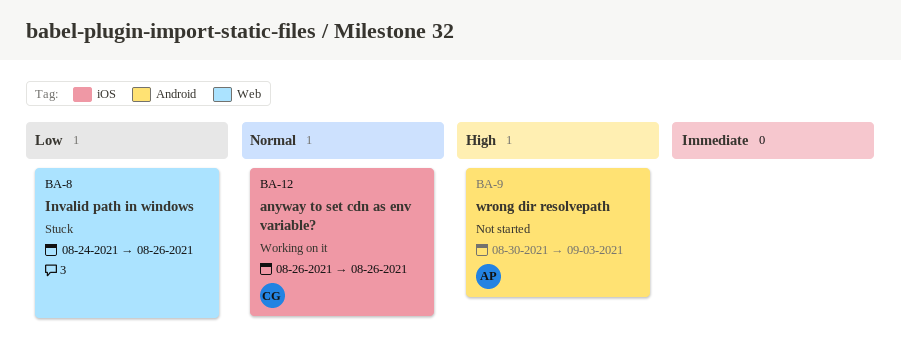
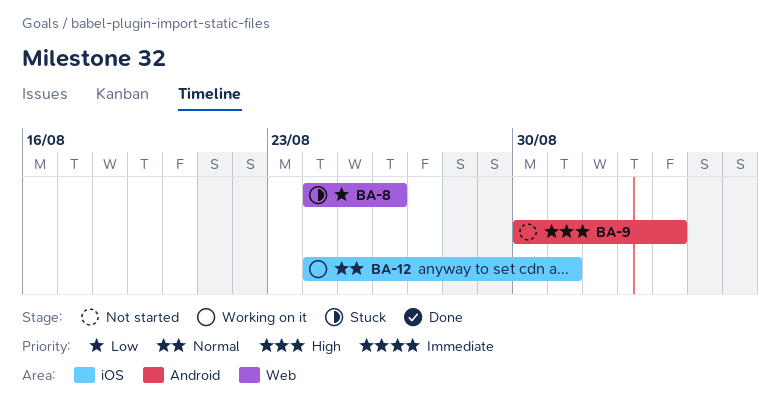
BA-12, start: Aug 26 -> Aug 24
BA-12, due: Aug 26 -> Aug 31

